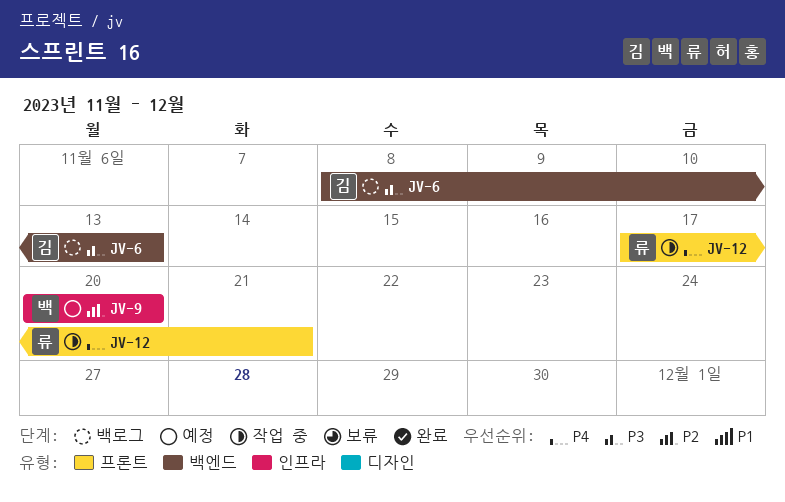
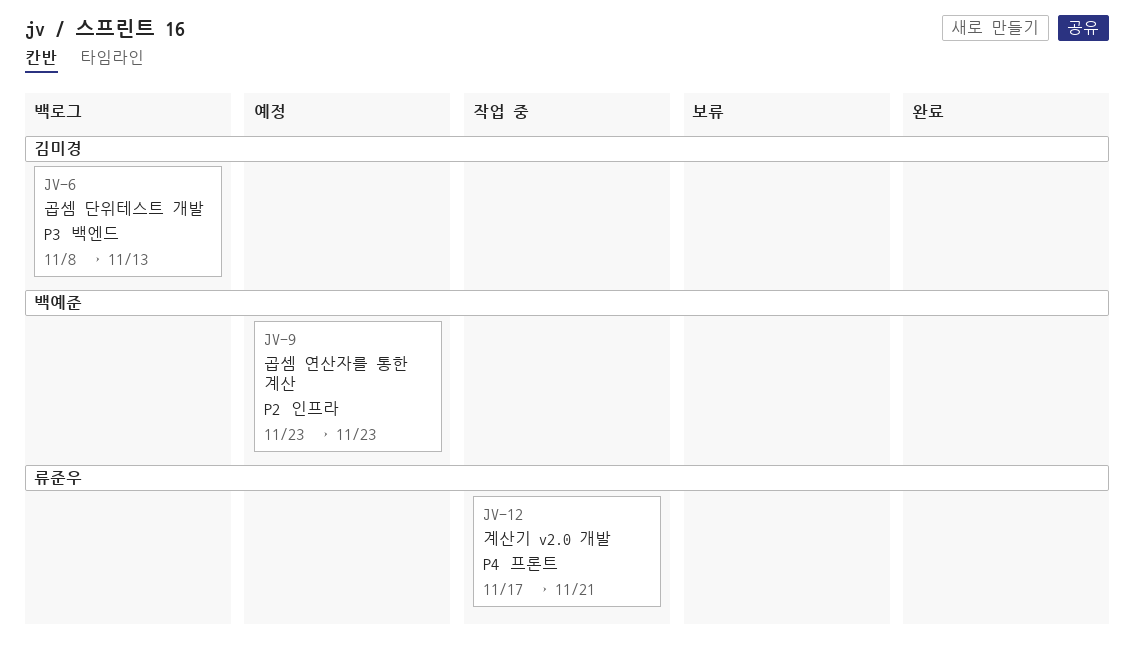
JV-9, start: Nov 20 -> Nov 23
JV-9, due: Nov 20 -> Nov 23

